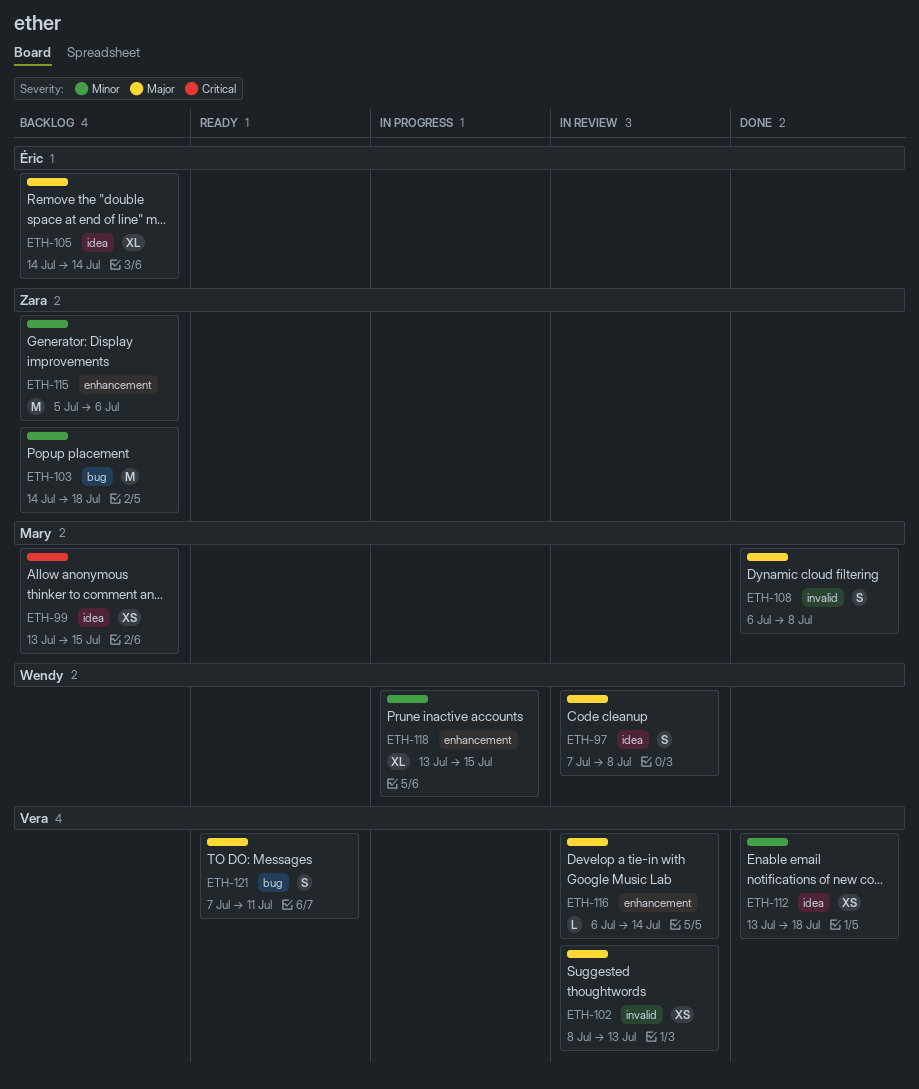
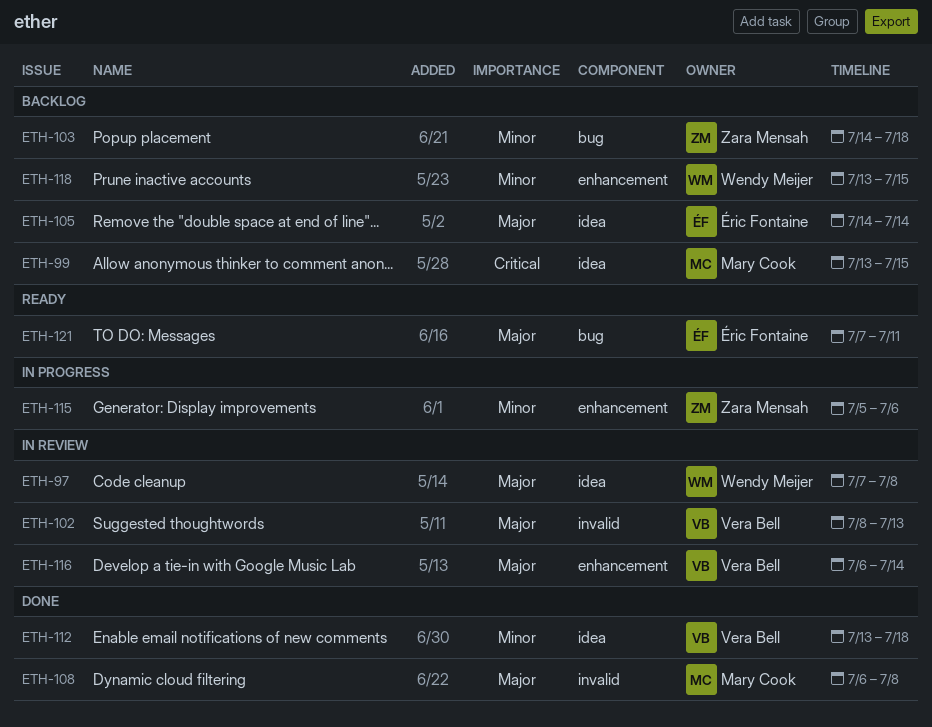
ETH-115, status: Backlog -> In progress
ETH-118, status: In progress -> Backlog
ETH-121, owner: Vera Bell -> Éric Fontaine

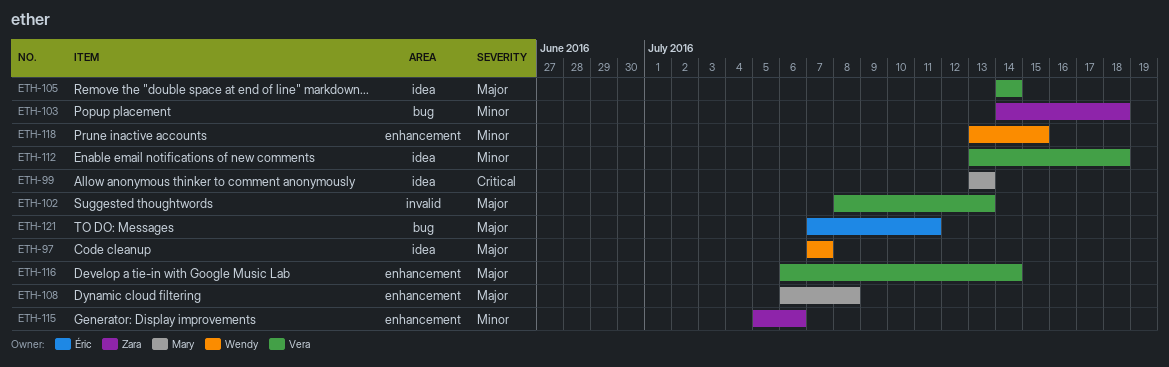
ETH-97, due: Jul 8 -> Jul 7
ETH-99, due: Jul 15 -> Jul 13
ETH-105, owner: Éric Fontaine -> Vera Bell
ETH-108, label: invalid -> enhancement

